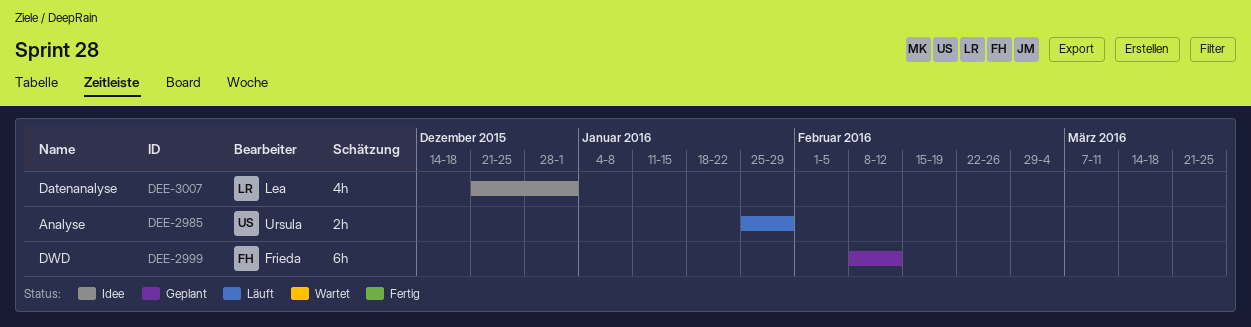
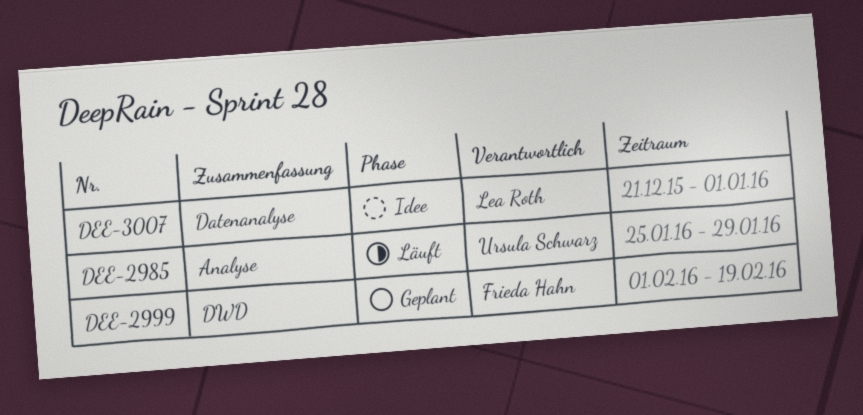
DEE-2999, start: Feb 8 -> Feb 1
DEE-2999, due: Feb 12 -> Feb 19

